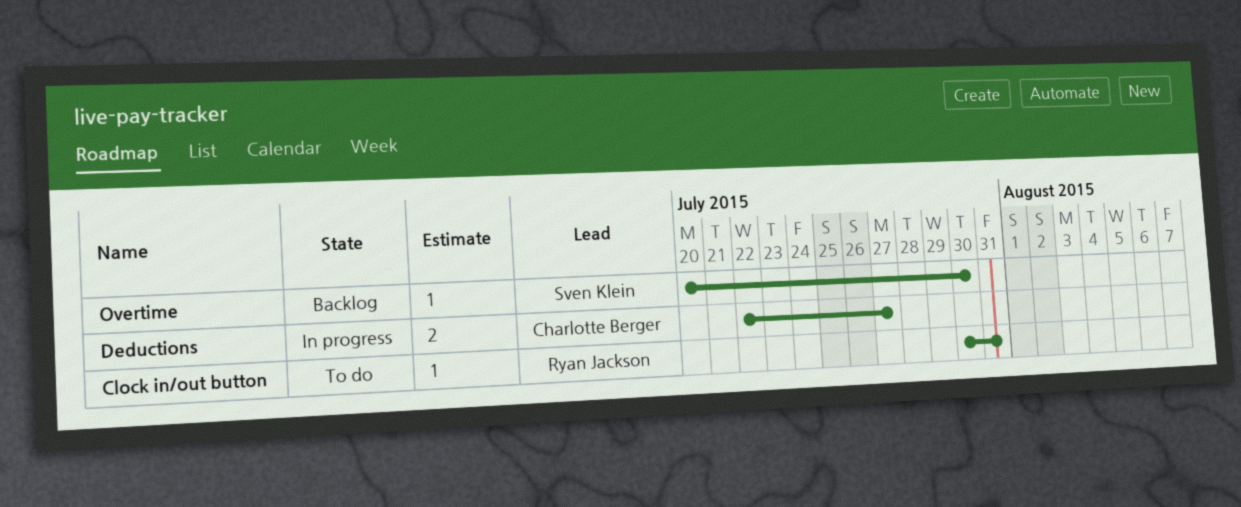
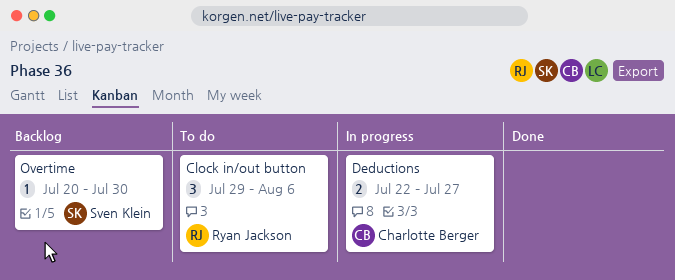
Clock in/out button, estimate: 1 -> 3
Clock in/out button, start: Jul 30 -> Jul 29
Clock in/out button, due: Jul 31 -> Aug 6

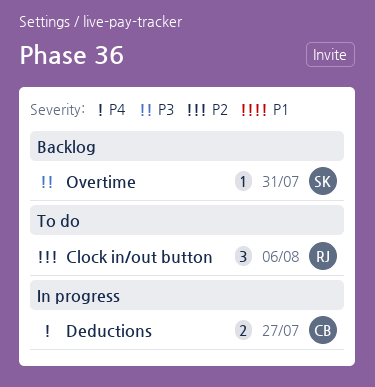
Overtime, due: Jul 30 -> Jul 31

